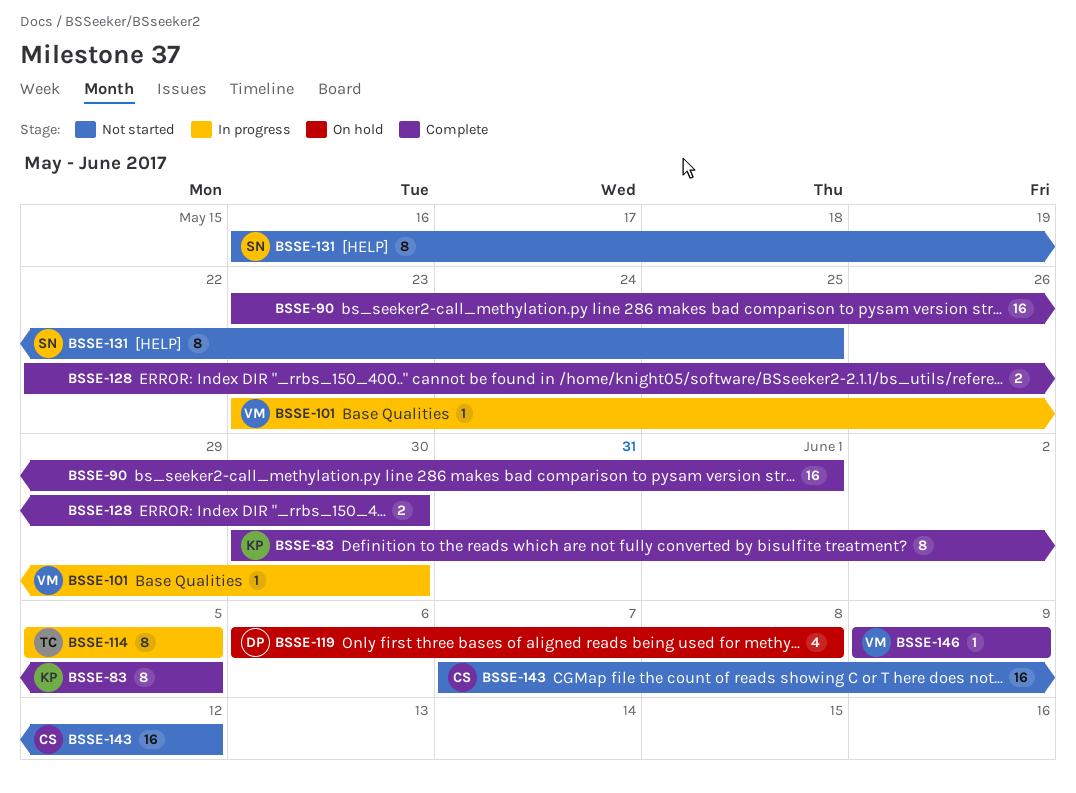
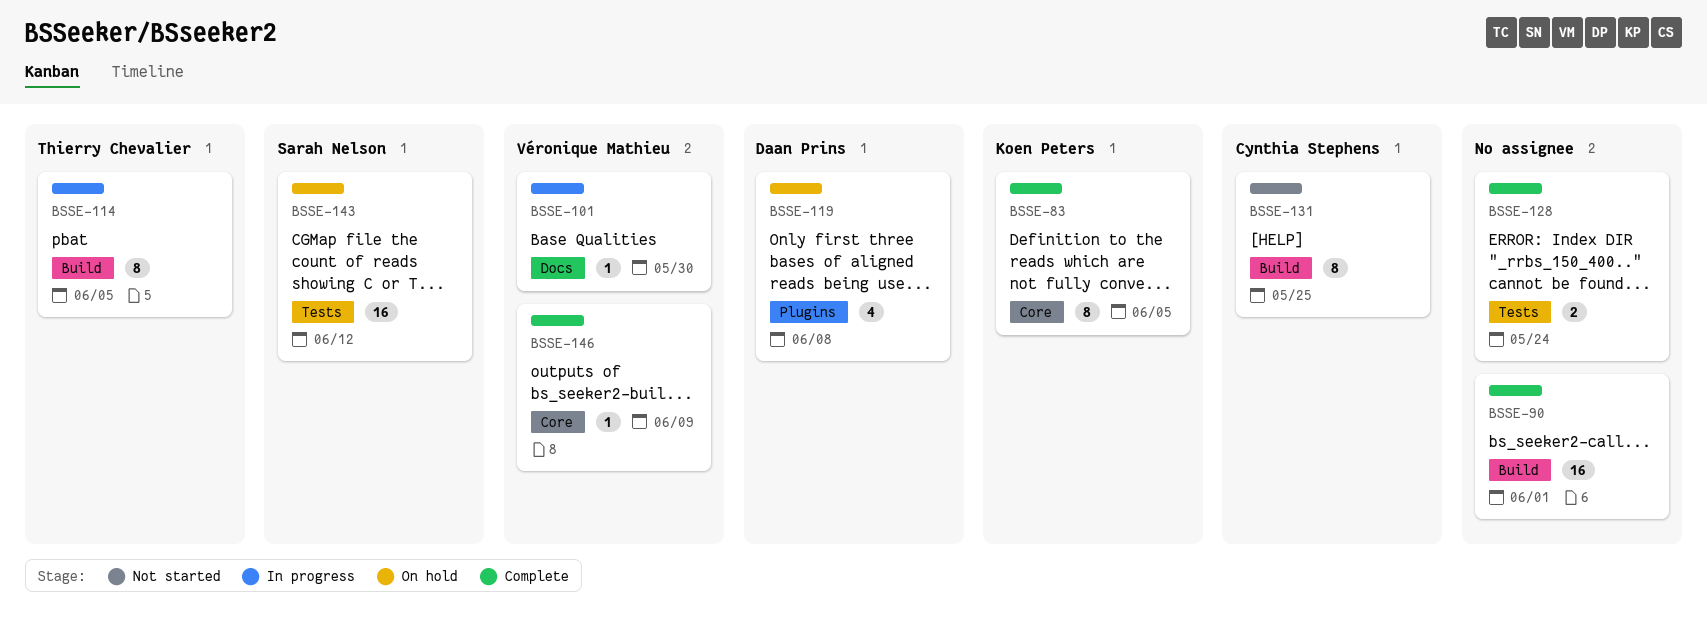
BSSE-128, due: May 30 -> May 24
BSSE-131, owner: Sarah Nelson -> Cynthia Stephens
BSSE-143, status: Not started -> On hold
BSSE-143, owner: Cynthia Stephens -> Sarah Nelson

